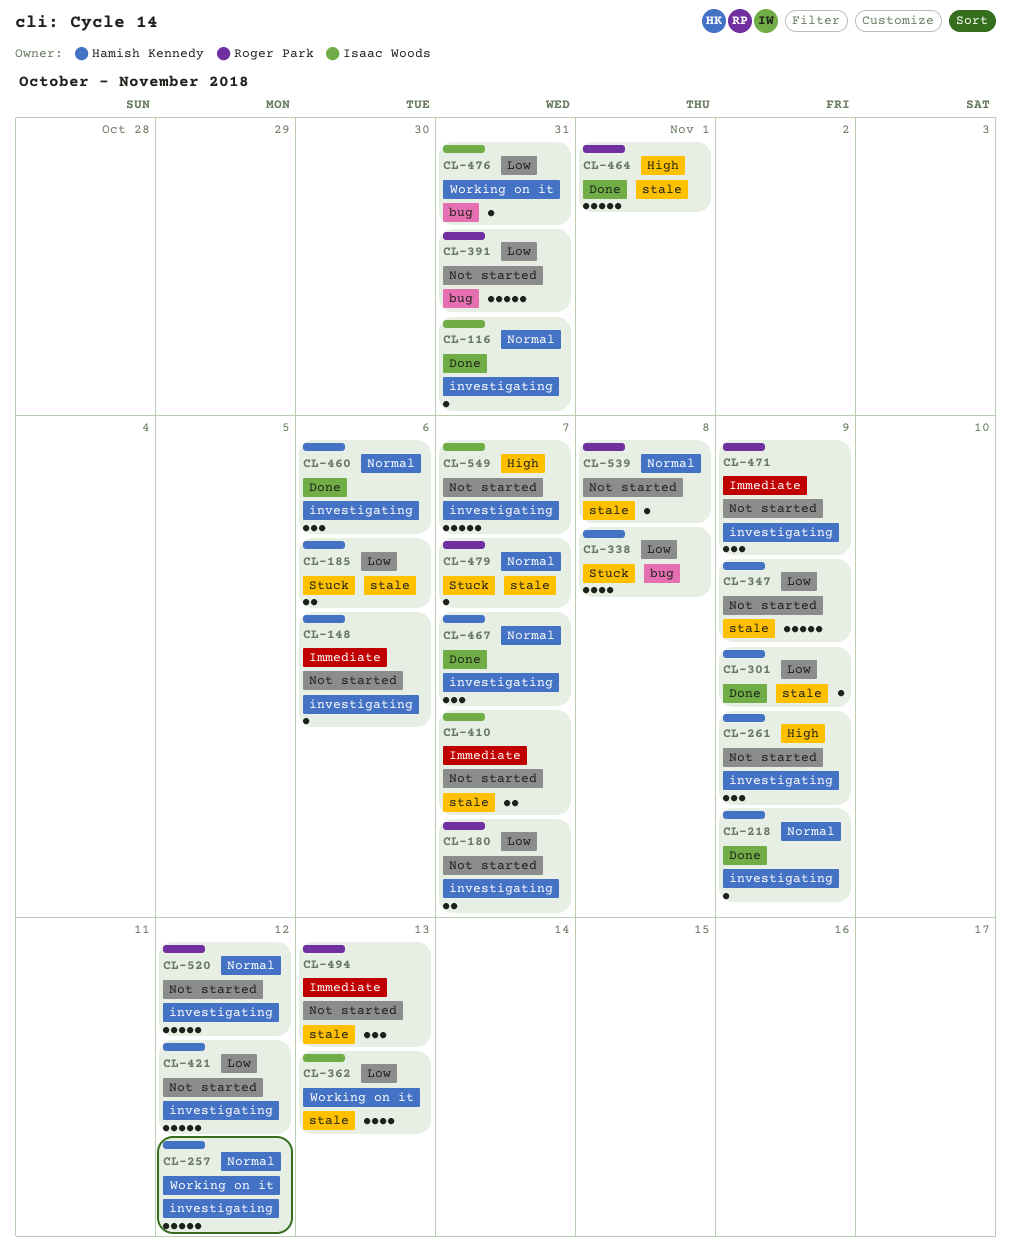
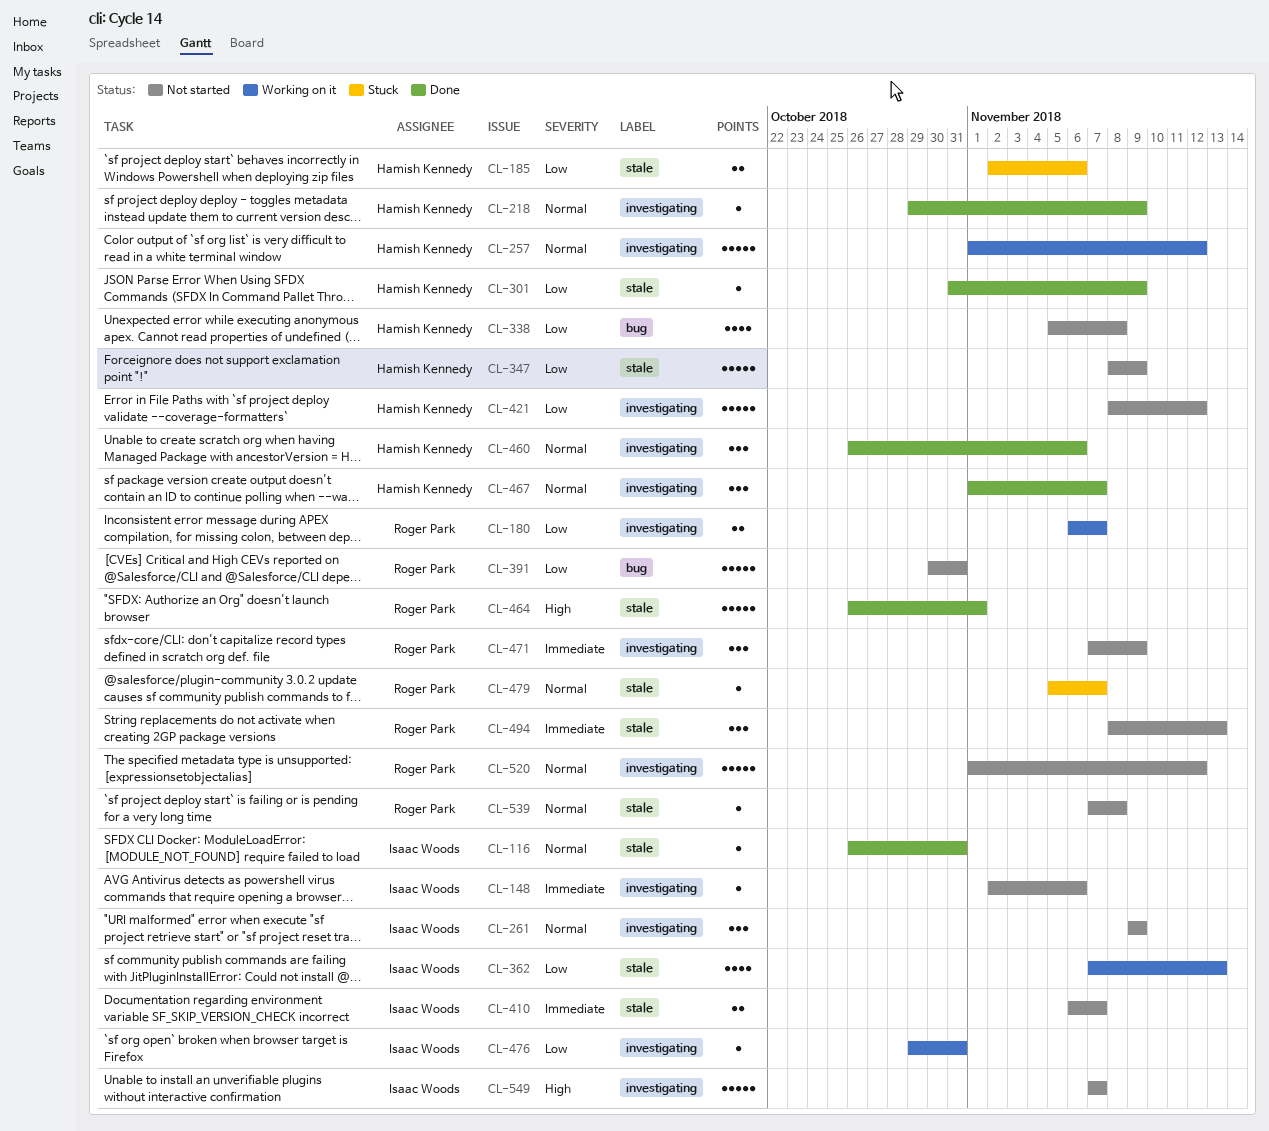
CL-116, label: investigating -> stale
CL-148, owner: Hamish Kennedy -> Isaac Woods
CL-180, status: Not started -> Working on it
CL-261, owner: Hamish Kennedy -> Isaac Woods
CL-261, priority: High -> Normal
CL-338, status: Stuck -> Not started
CL-476, label: bug -> investigating

